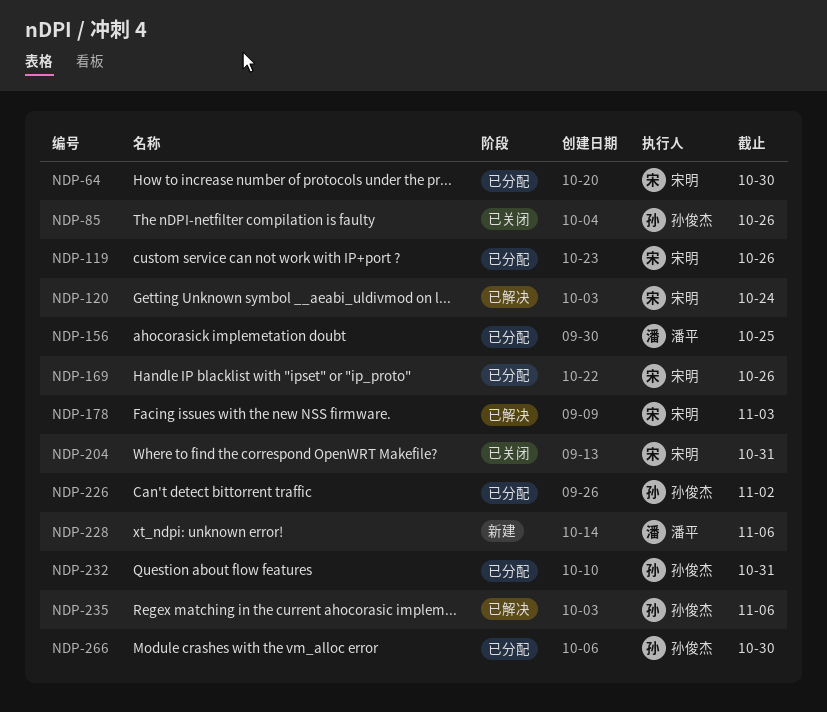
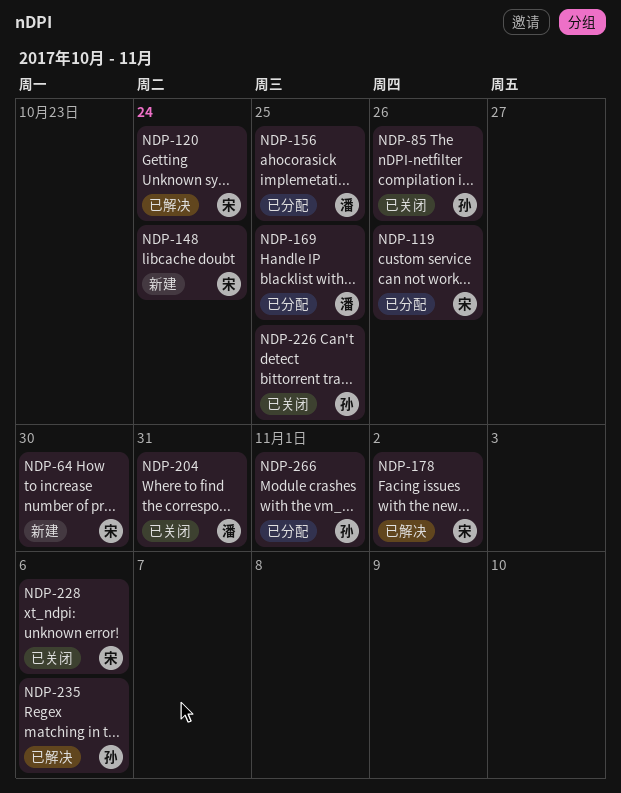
NDP-64, status: 已分配 -> 新建
NDP-148: none -> present
NDP-169, owner: 宋明 -> 潘平
NDP-169, due: Oct 26 -> Oct 25
NDP-178, due: Nov 3 -> Nov 2
NDP-204, owner: 宋明 -> 潘平
NDP-226, status: 已分配 -> 已关闭
NDP-226, due: Nov 2 -> Oct 25
NDP-228, status: 新建 -> 已关闭
NDP-228, owner: 潘平 -> 宋明
NDP-232: present -> none
NDP-266, due: Oct 30 -> Nov 1

